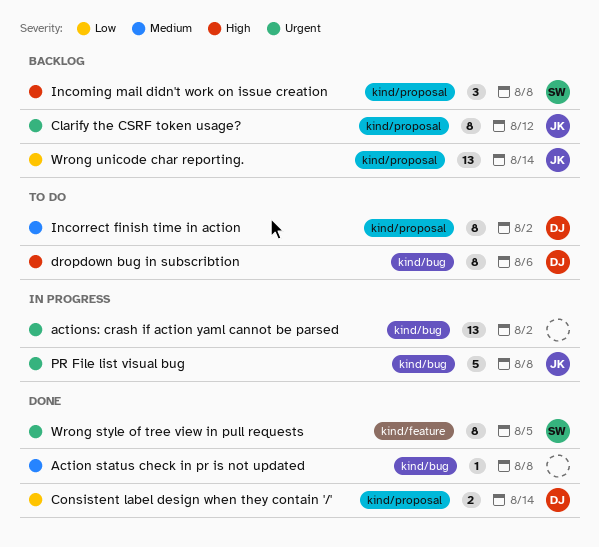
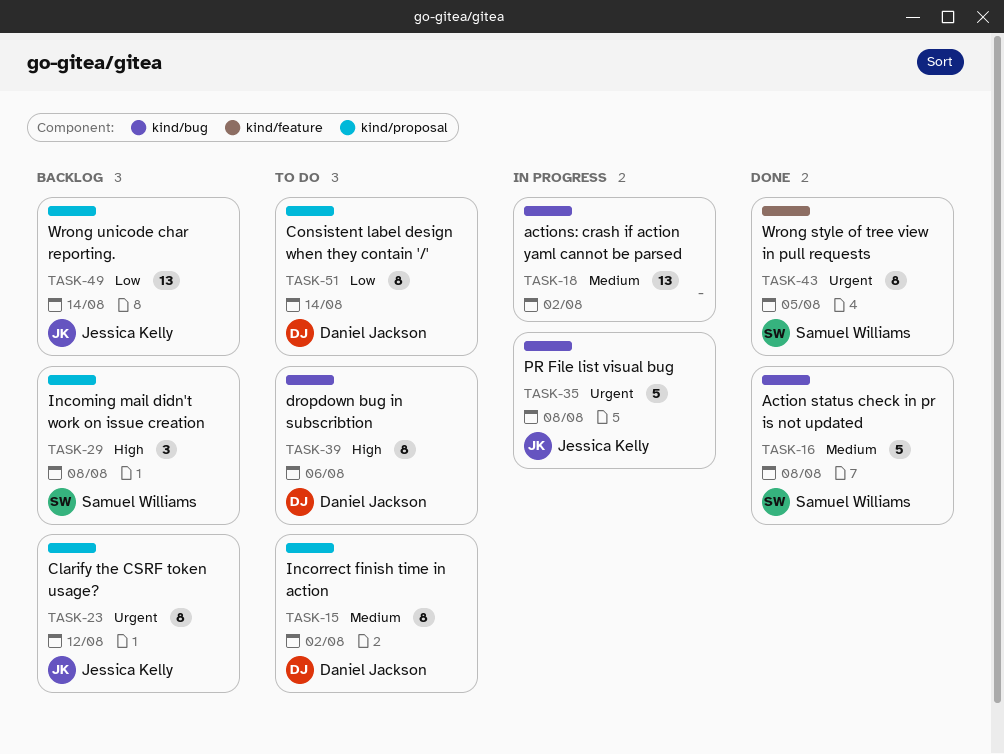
Action status check in pr is not updated, owner: none -> Samuel Williams
Action status check in pr is not updated, estimate: 1 -> 5
actions: crash if action yaml cannot be parsed, priority: Urgent -> Medium
Consistent label design when they contain '/', status: Done -> To do
Consistent label design when they contain '/', estimate: 2 -> 8

